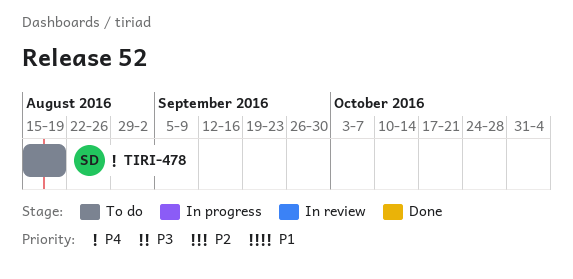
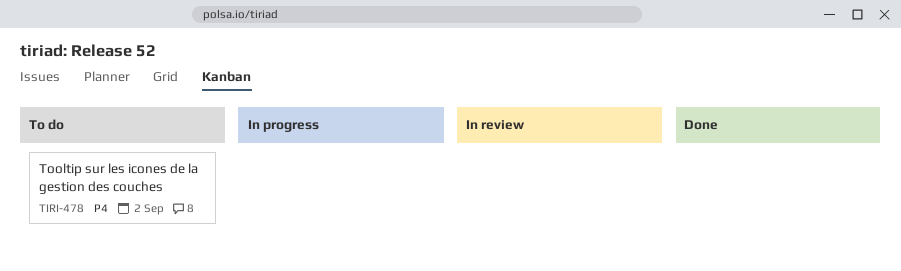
TIRI-478, due: Aug 19 -> Sep 2

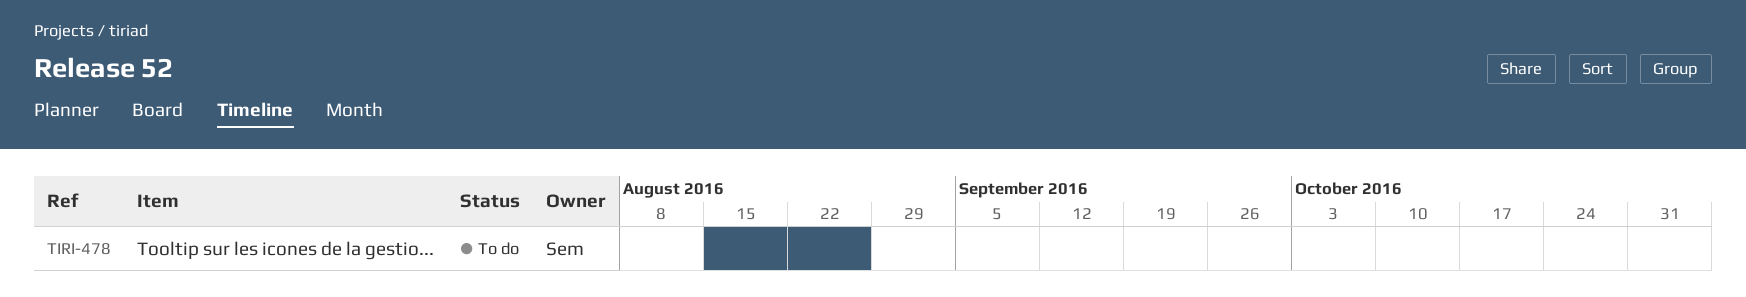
TIRI-478, due: Sep 2 -> Aug 26

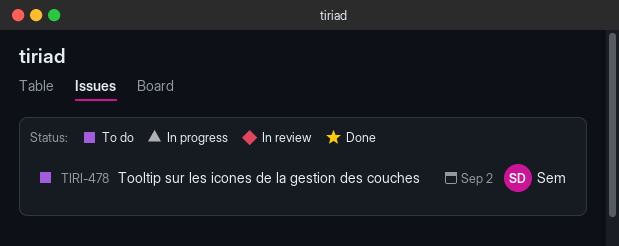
TIRI-478, due: Aug 26 -> Sep 2

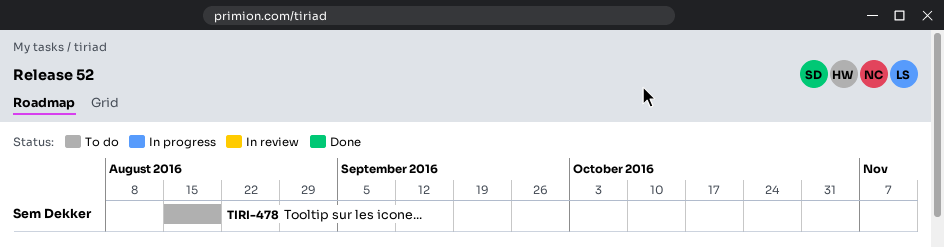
TIRI-478, due: Sep 2 -> Aug 19

